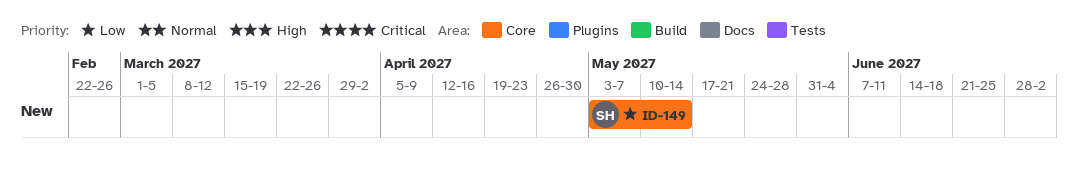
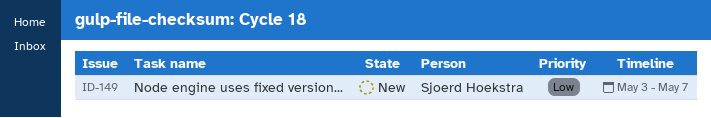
ID-149, due: May 14 -> May 7

